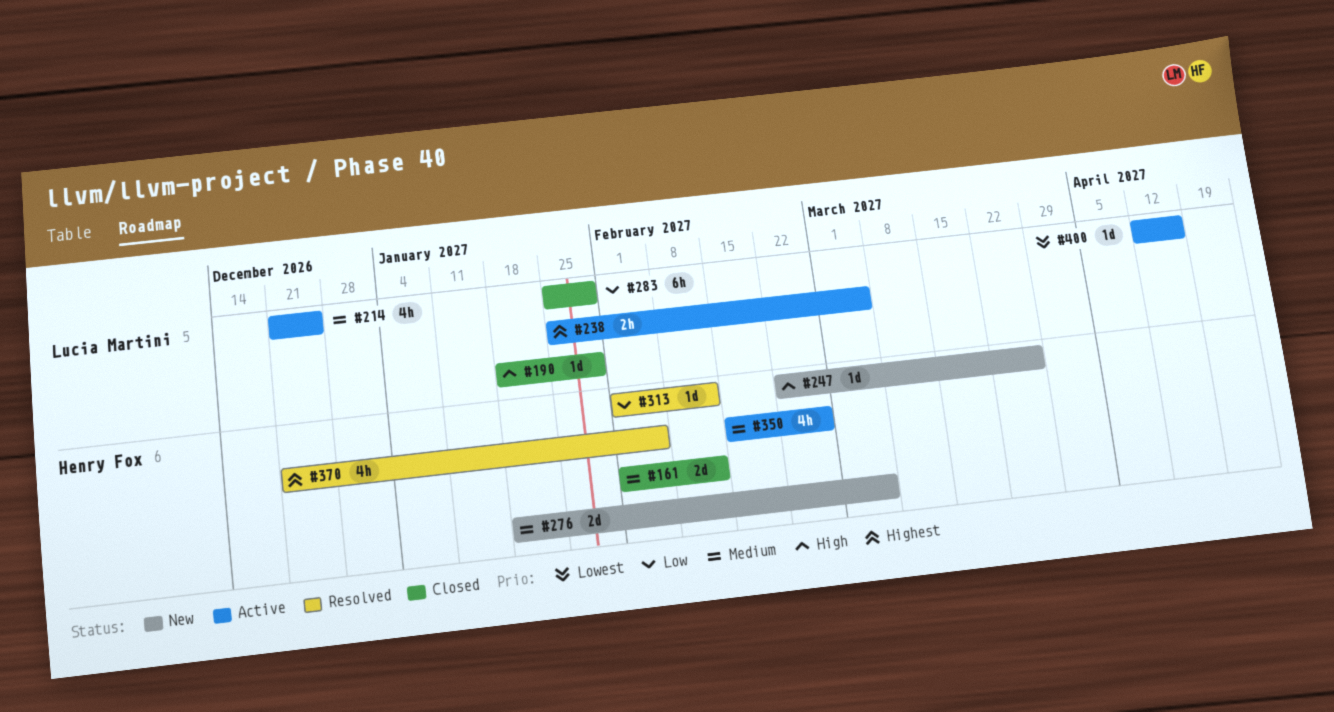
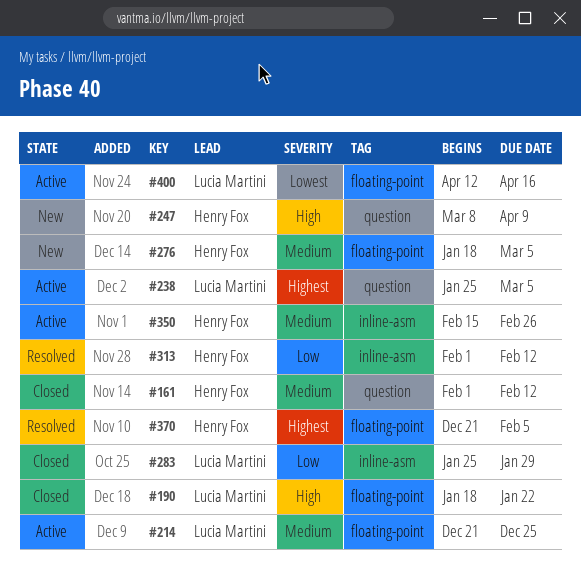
#190, due: Jan 29 -> Jan 22
#247, start: Feb 22 -> Mar 8
#247, due: Mar 26 -> Apr 9

